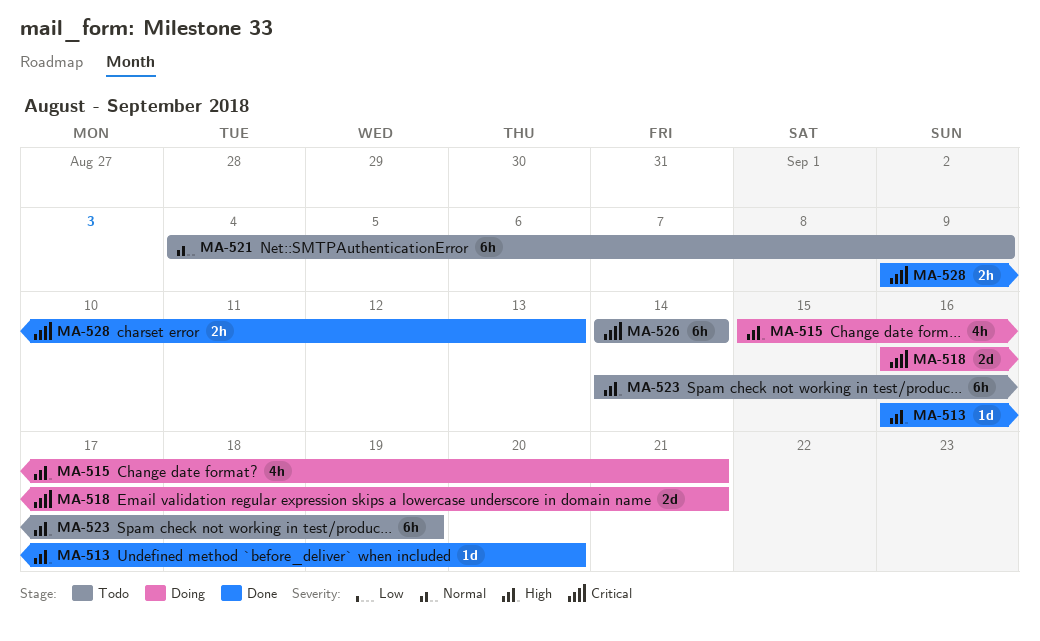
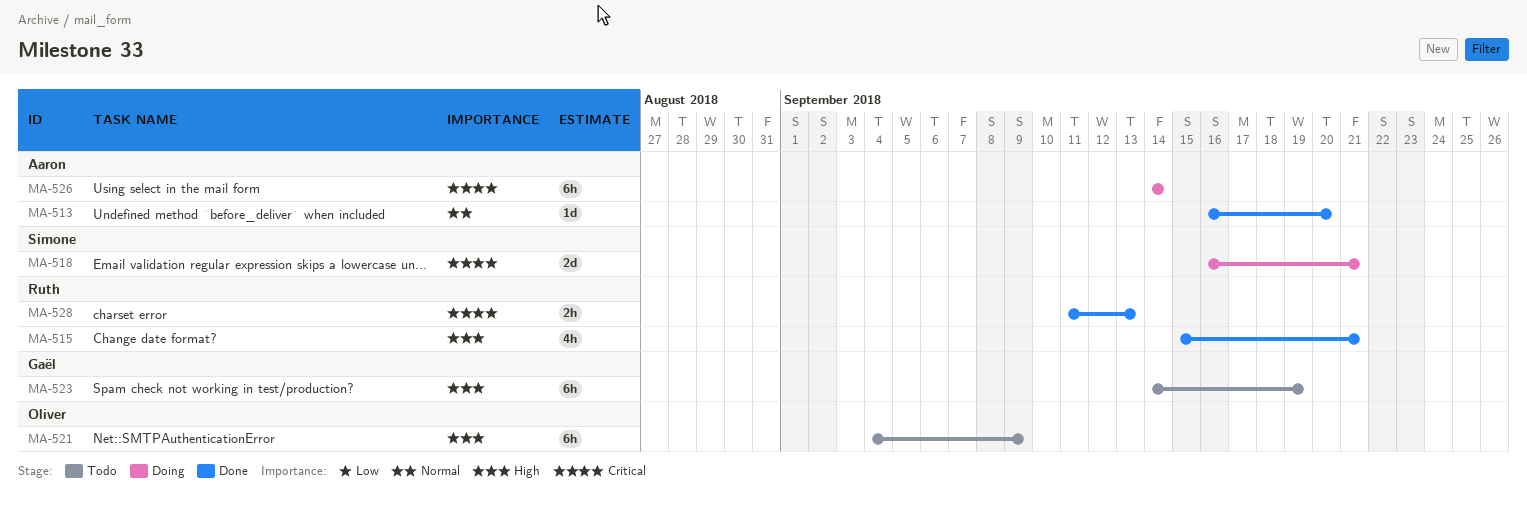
MA-513, priority: High -> Normal
MA-515, status: Doing -> Done
MA-521, priority: Normal -> High
MA-526, status: Todo -> Doing
MA-528, start: Sep 9 -> Sep 11

